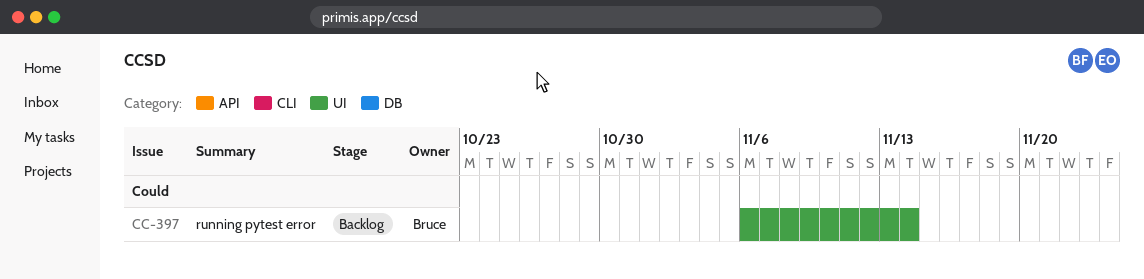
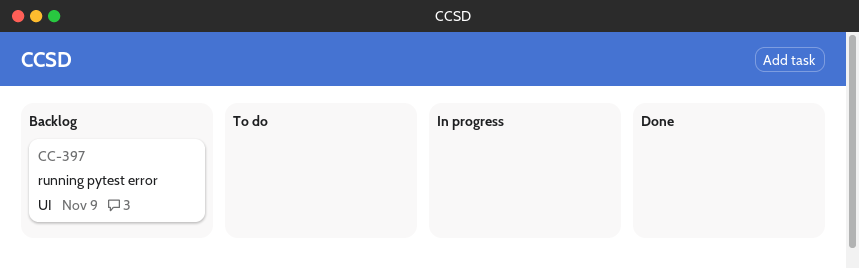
CC-397, due: Nov 14 -> Nov 9

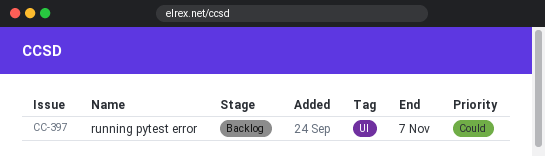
CC-397, due: Nov 9 -> Nov 7

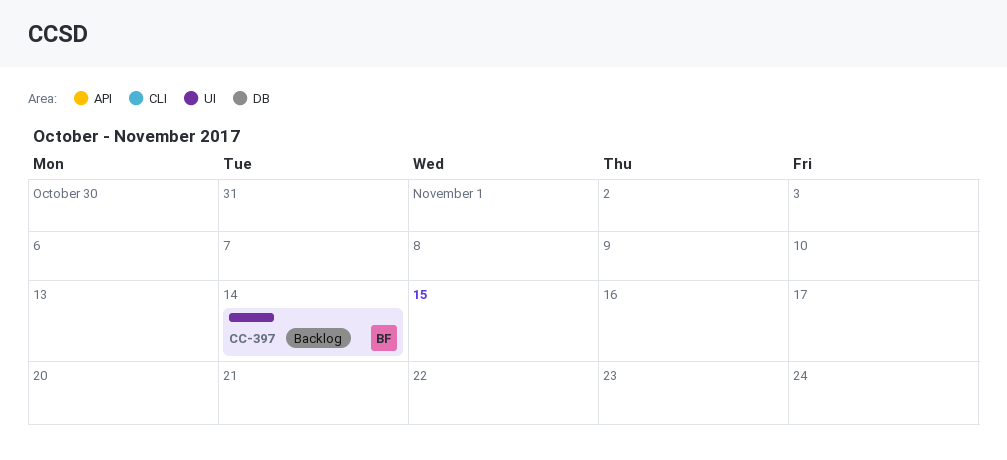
CC-397, due: Nov 7 -> Nov 14

